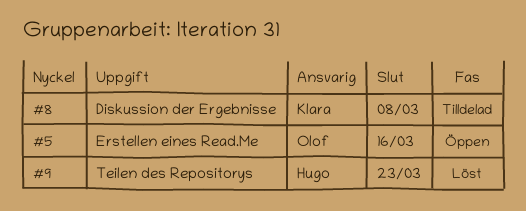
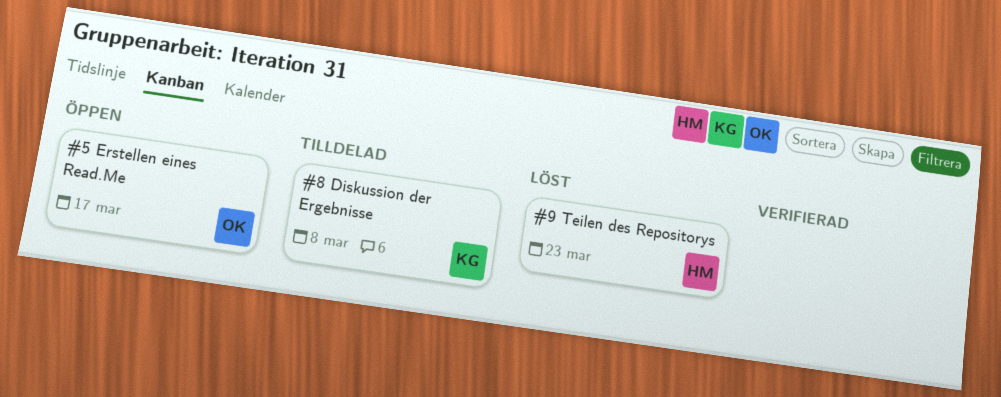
#5, due: Mar 16 -> Mar 17

